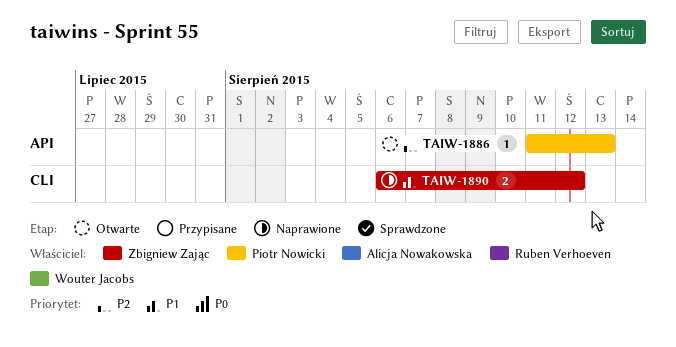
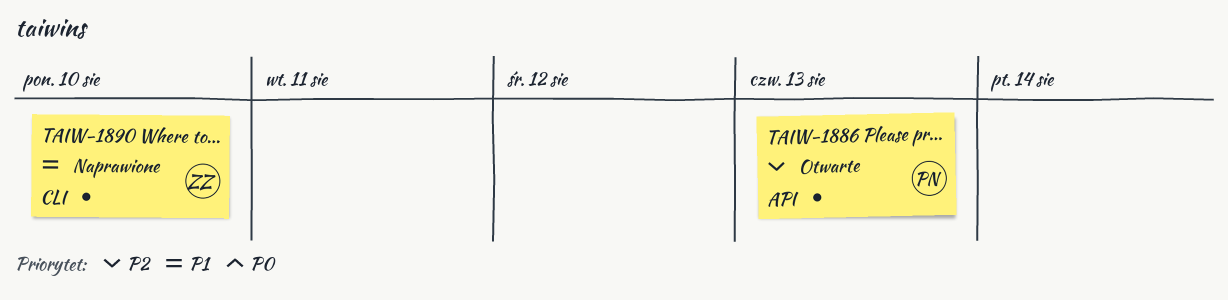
TAIW-1890, estimate: 2 -> 1
TAIW-1890, due: Aug 12 -> Aug 10

